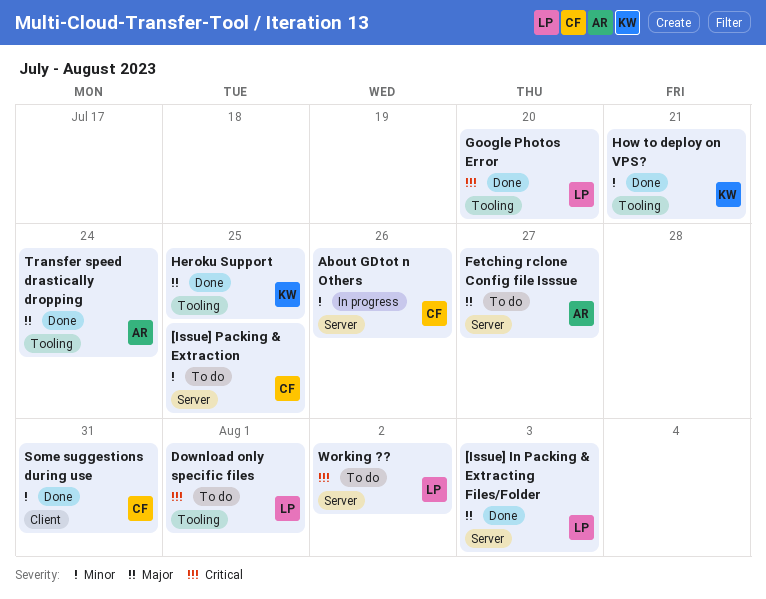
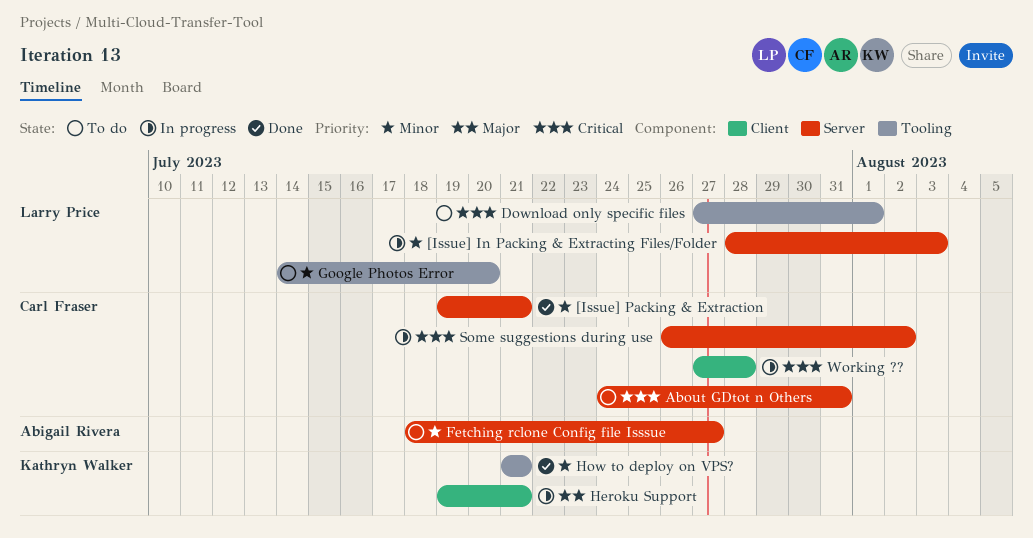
[Issue] In Packing & Extracting Files/Folder, status: Done -> In progress
[Issue] In Packing & Extracting Files/Folder, priority: Major -> Minor
[Issue] Packing & Extraction, status: To do -> Done
[Issue] Packing & Extraction, due: Jul 25 -> Jul 21
About GDtot n Others, status: In progress -> To do
About GDtot n Others, priority: Minor -> Critical
About GDtot n Others, due: Jul 26 -> Jul 31
Fetching rclone Config file Isssue, priority: Major -> Minor
Google Photos Error, status: Done -> To do
Google Photos Error, priority: Critical -> Minor
Heroku Support, status: Done -> In progress
Heroku Support, label: Tooling -> Client
Heroku Support, due: Jul 25 -> Jul 21
Some suggestions during use, status: Done -> In progress
Some suggestions during use, priority: Minor -> Critical
Some suggestions during use, label: Client -> Server
Some suggestions during use, due: Jul 31 -> Aug 2
Transfer speed drastically dropping: present -> none
Working ??, status: To do -> In progress
Working ??, owner: Larry Price -> Carl Fraser
Working ??, label: Server -> Client
Working ??, due: Aug 2 -> Jul 28

